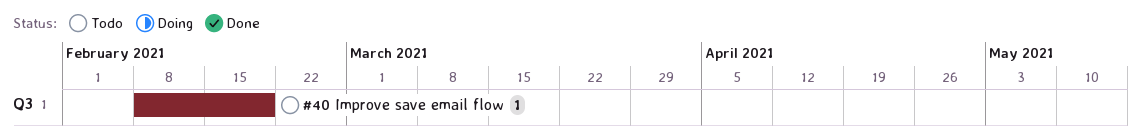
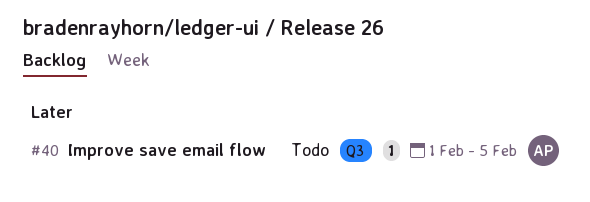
#40, start: Feb 8 -> Feb 1
#40, due: Feb 19 -> Feb 5

